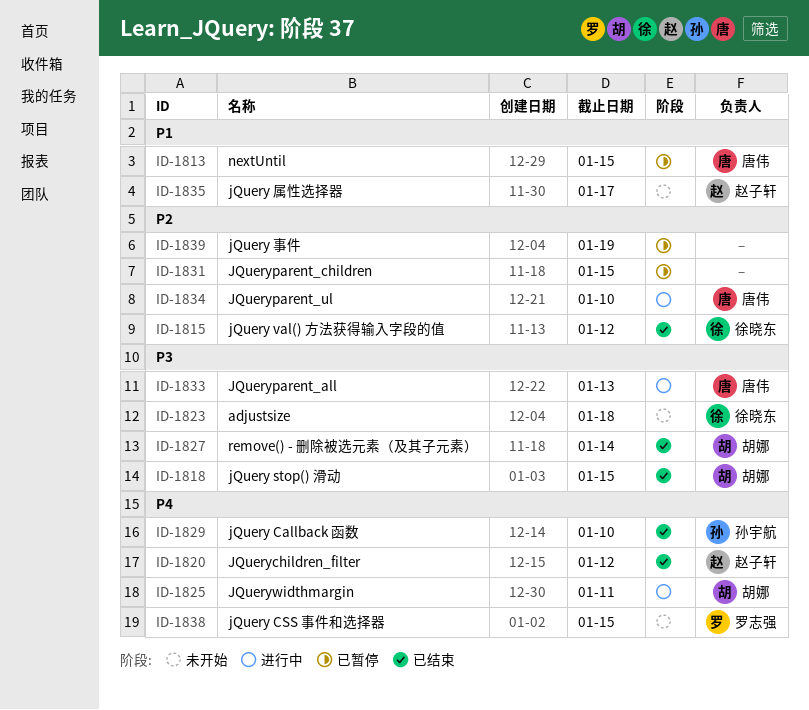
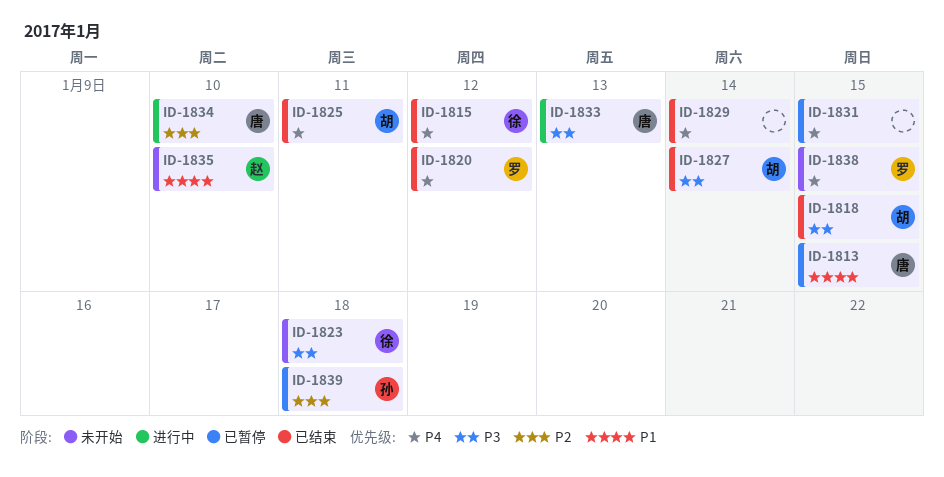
ID-1815, priority: P2 -> P4
ID-1820, owner: 赵子轩 -> 罗志强
ID-1825, status: 进行中 -> 已结束
ID-1829, owner: 孙宇航 -> none
ID-1829, due: Jan 10 -> Jan 14
ID-1831, priority: P2 -> P4
ID-1835, due: Jan 17 -> Jan 10
ID-1839, owner: none -> 孙宇航
ID-1839, due: Jan 19 -> Jan 18

